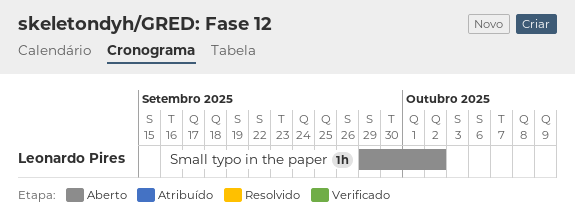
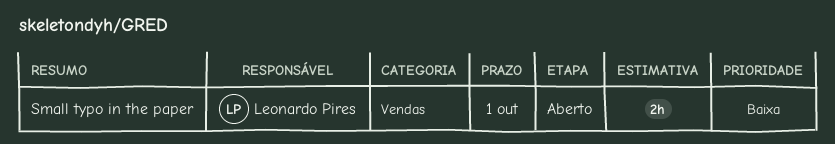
Small typo in the paper, estimate: 1h -> 2h
Small typo in the paper, due: Oct 2 -> Oct 1

